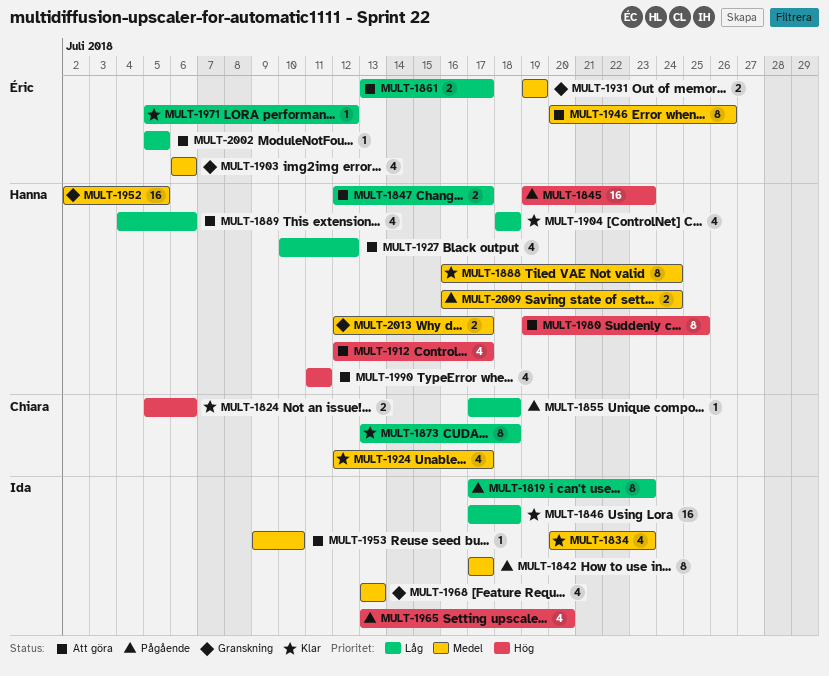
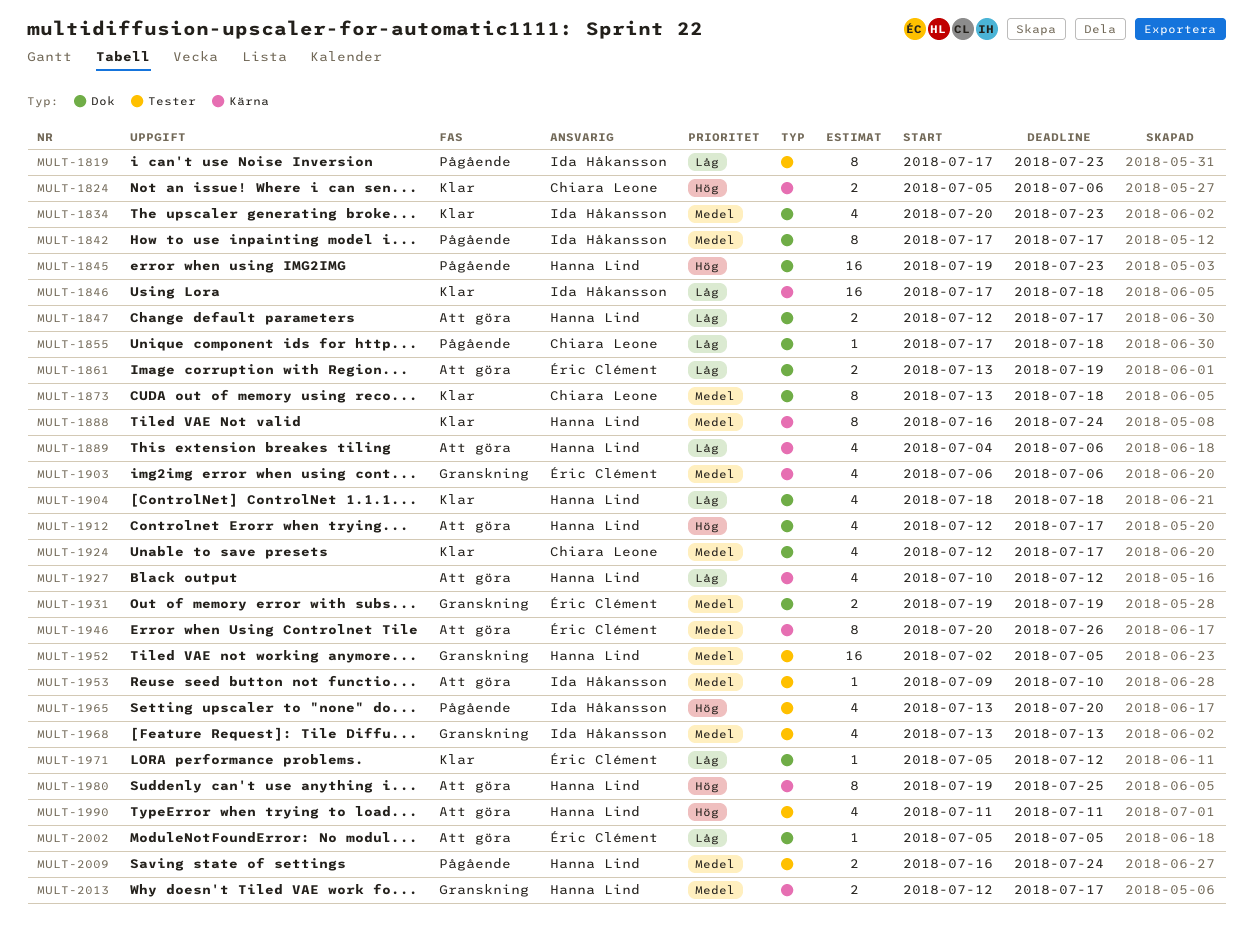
MULT-1861, due: Jul 17 -> Jul 19
MULT-1873, priority: Låg -> Medel

